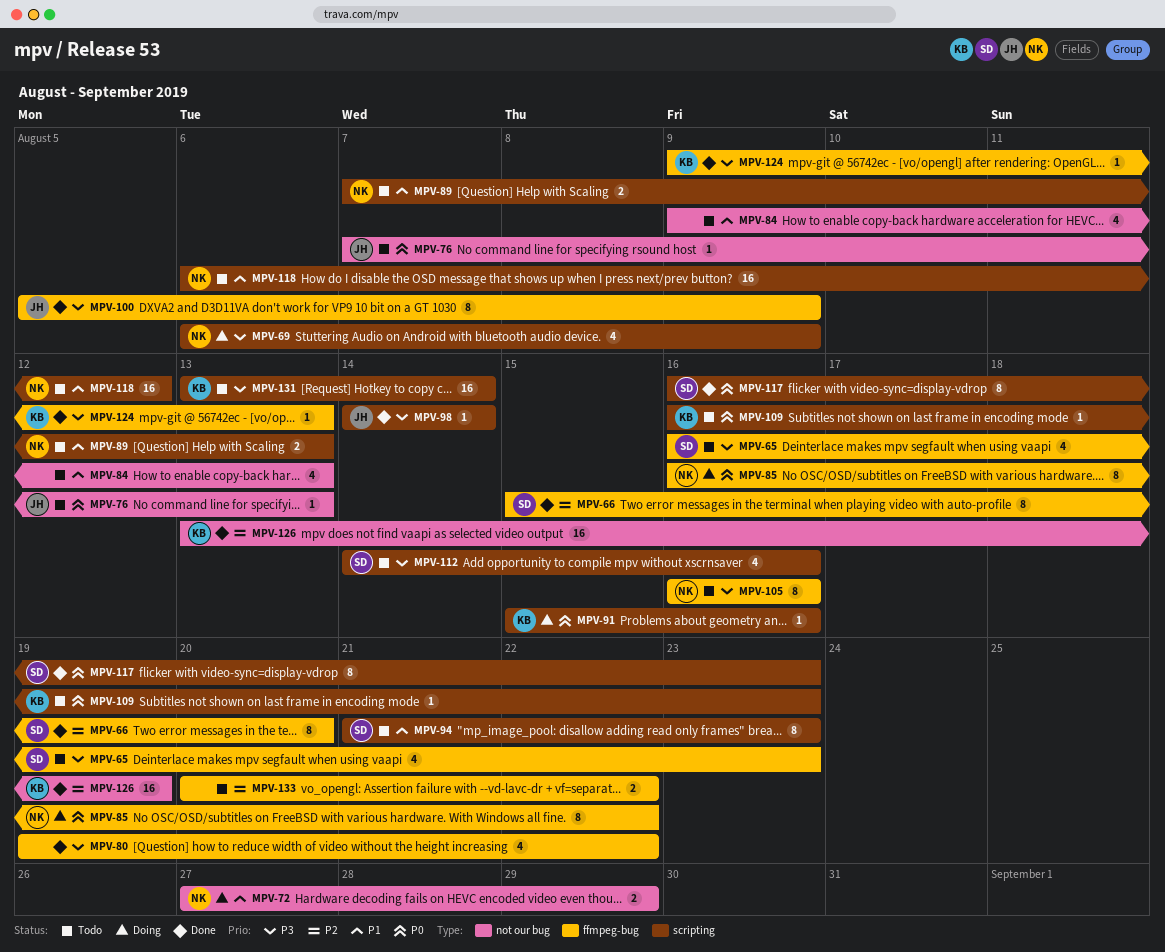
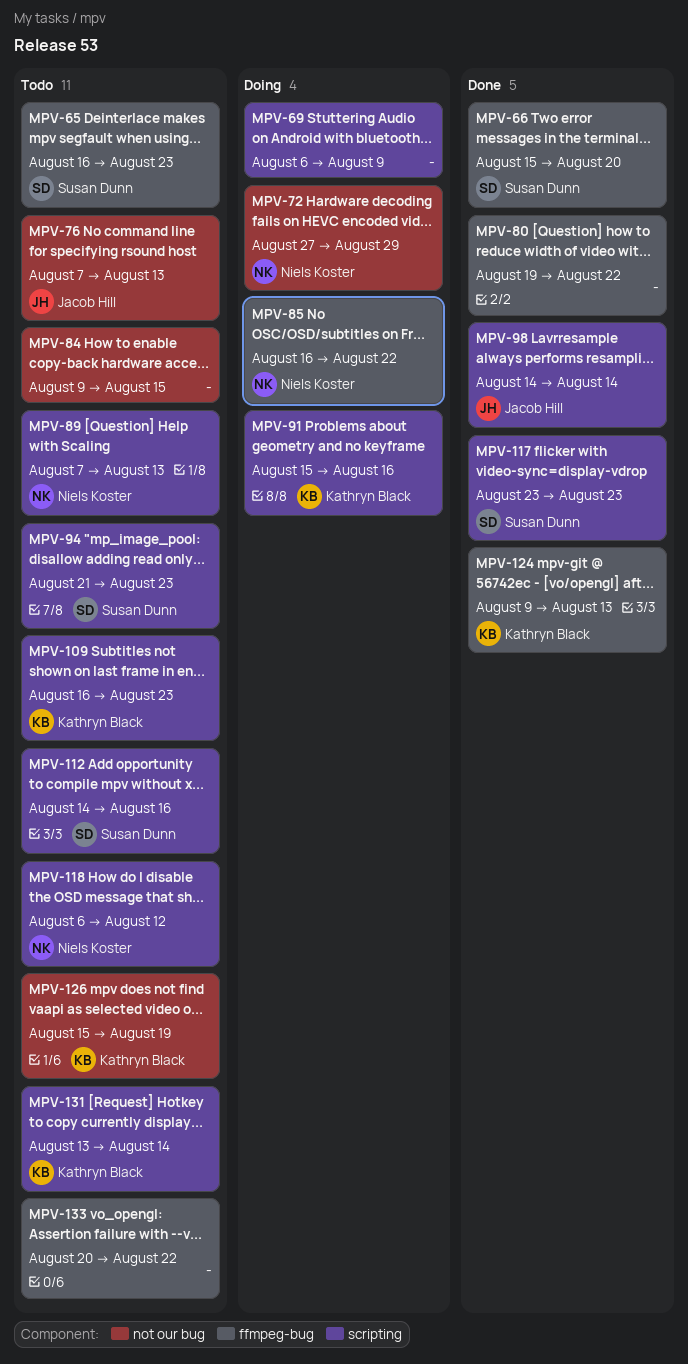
MPV-69, owner: Niels Koster -> none
MPV-84, due: Aug 13 -> Aug 15
MPV-100: present -> none
MPV-105: present -> none
MPV-117, start: Aug 16 -> Aug 23
MPV-126, status: Done -> Todo
MPV-126, start: Aug 13 -> Aug 15

